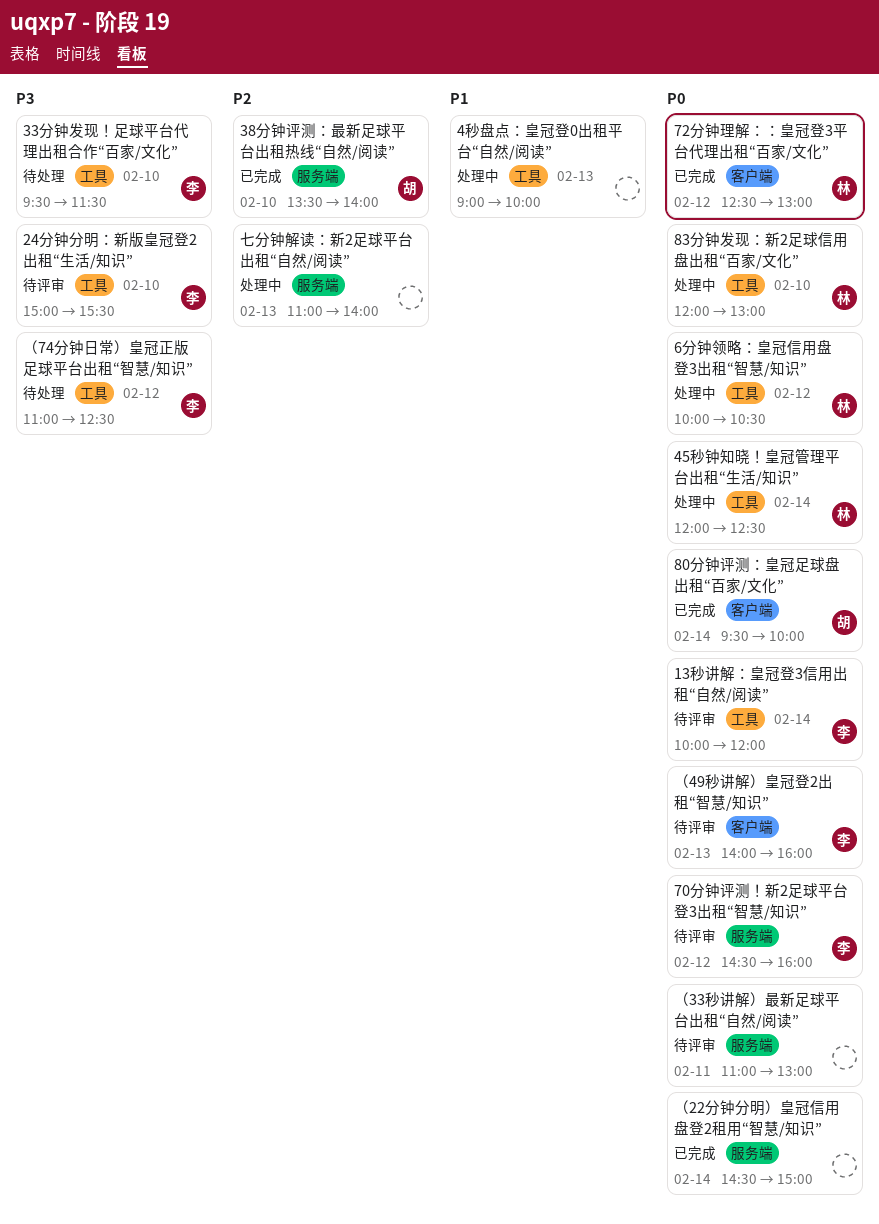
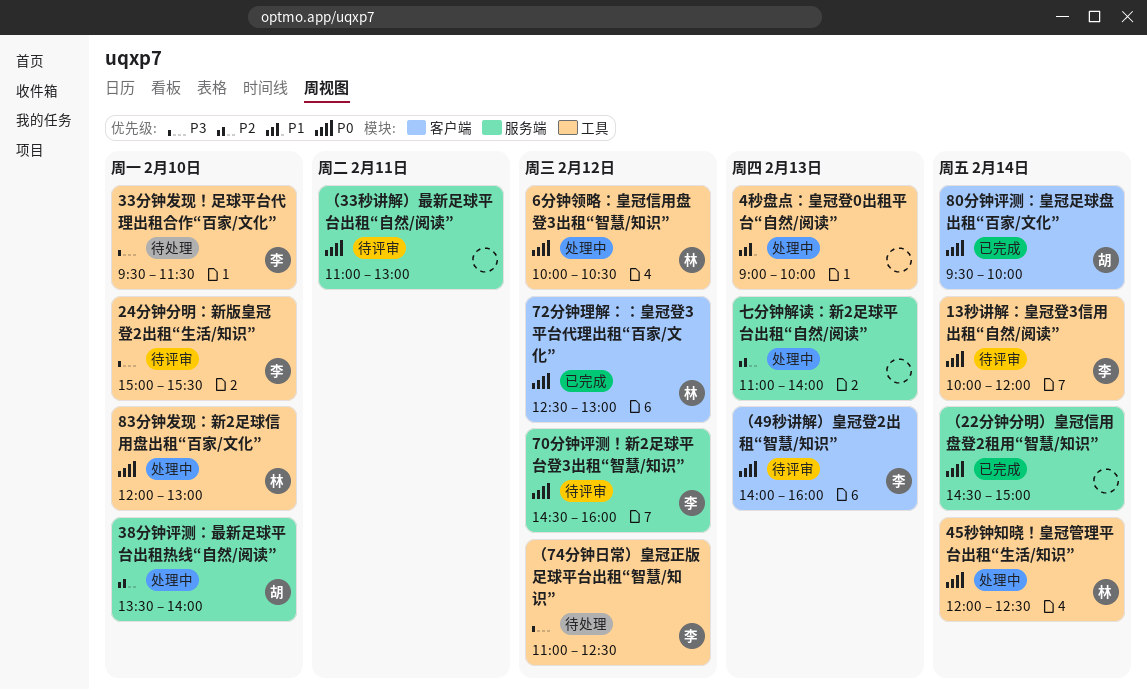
38分钟评测：最新足球平台出租热线“自然/阅读”, status: 已完成 -> 处理中

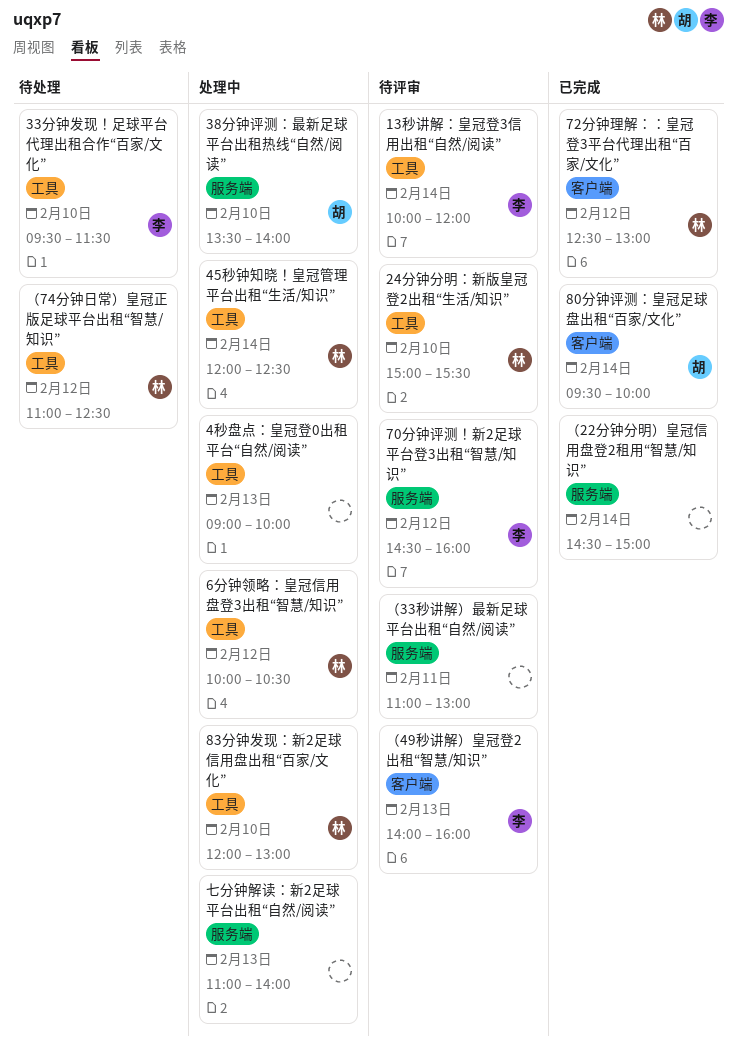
24分钟分明：新版皇冠登2出租“生活/知识”, owner: 李 -> 林
（74分钟日常）皇冠正版足球平台出租“智慧/知识”, owner: 李 -> 林

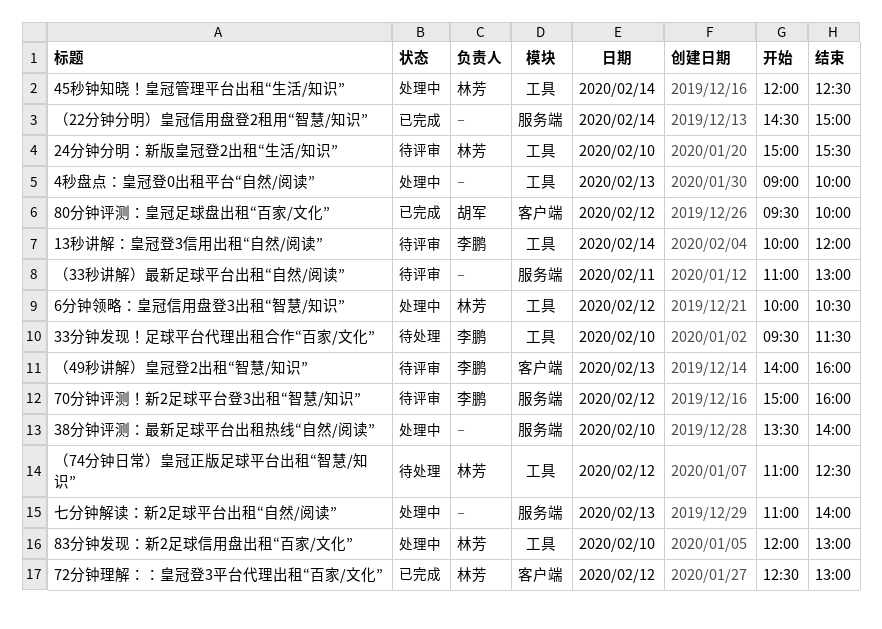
38分钟评测：最新足球平台出租热线“自然/阅读”, owner: 胡军 -> none
70分钟评测！新2足球平台登3出租“智慧/知识”, begins: 14:30 -> 15:00
80分钟评测：皇冠足球盘出租“百家/文化”, day: Feb 14 -> Feb 12

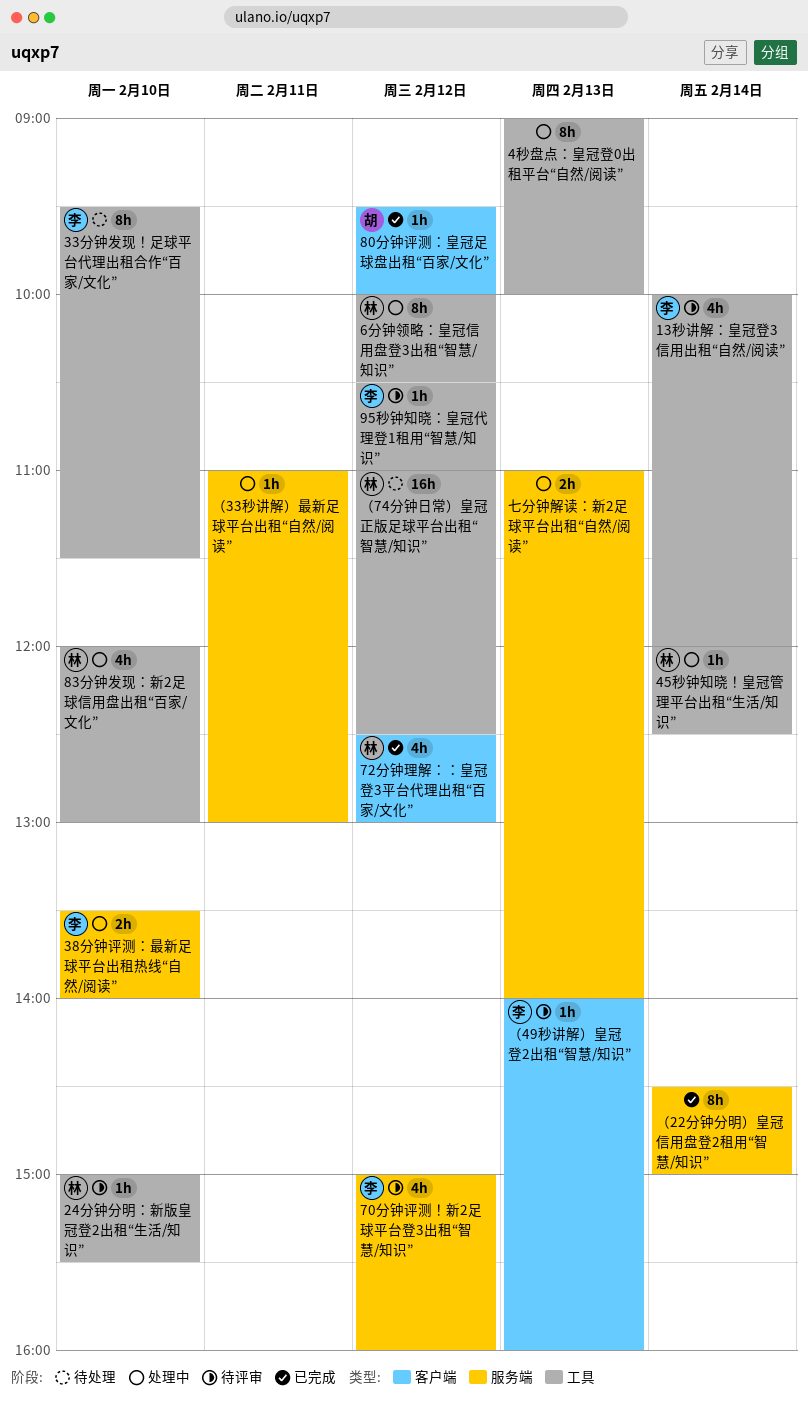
38分钟评测：最新足球平台出租热线“自然/阅读”, owner: none -> 李鹏
95秒钟知晓：皇冠代理登1租用“智慧/知识”: none -> present
（33秒讲解）最新足球平台出租“自然/阅读”, status: 待评审 -> 处理中

